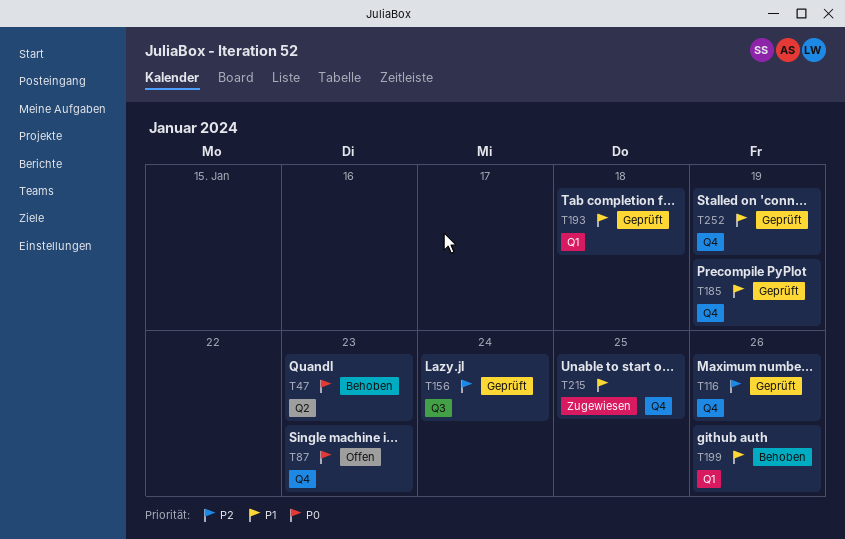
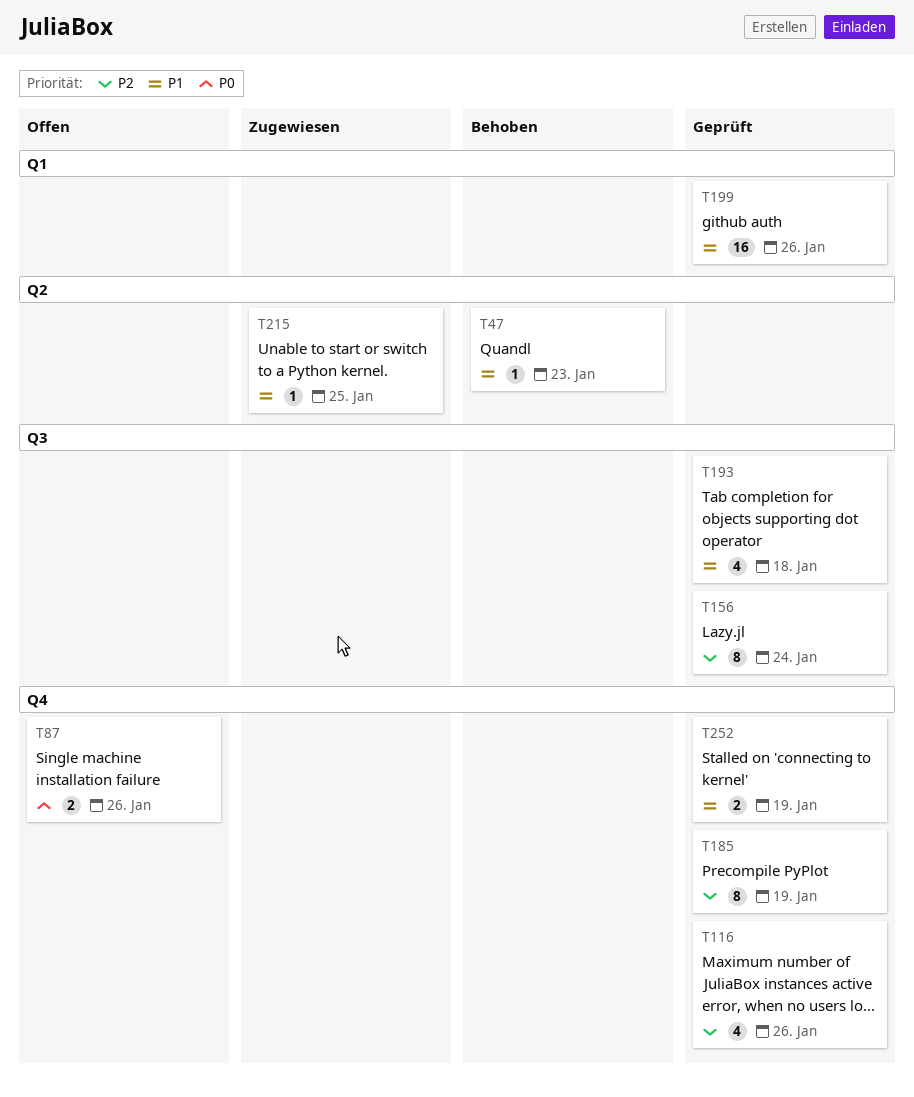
T47, priority: P0 -> P1
T87, due: Jan 23 -> Jan 26
T185, priority: P1 -> P2
T193, label: Q1 -> Q3
T199, status: Behoben -> Geprüft
T215, label: Q4 -> Q2

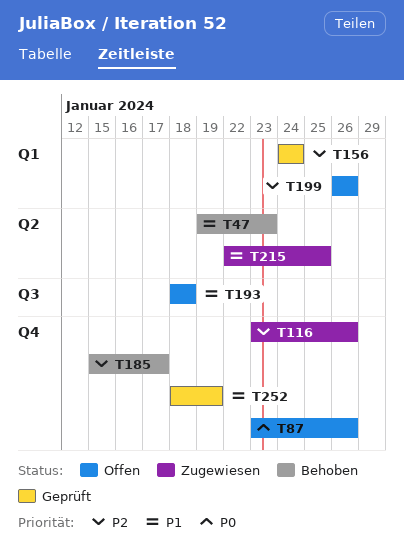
T116, status: Geprüft -> Zugewiesen
T156, label: Q3 -> Q1
T185, status: Geprüft -> Behoben
T185, due: Jan 19 -> Jan 17
T193, status: Geprüft -> Offen
T199, status: Geprüft -> Offen
T199, priority: P1 -> P2

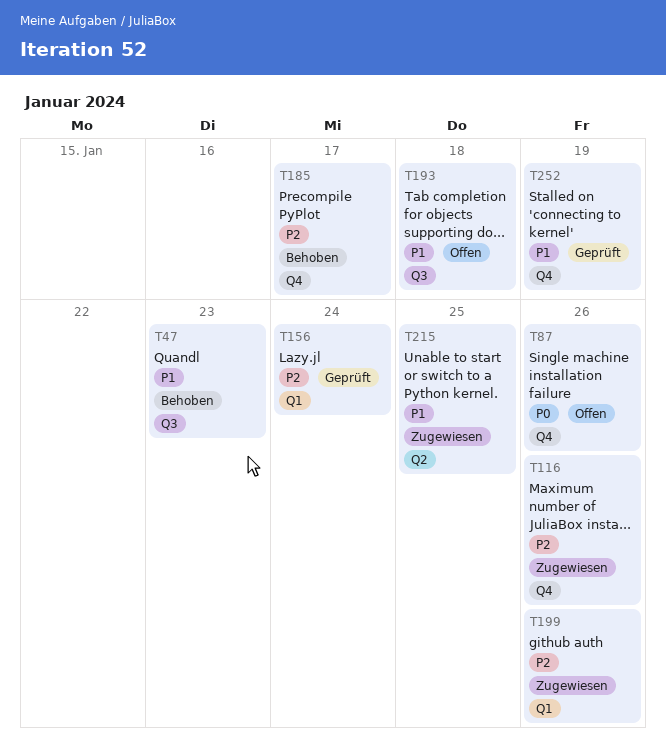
T47, label: Q2 -> Q3
T199, status: Offen -> Zugewiesen

